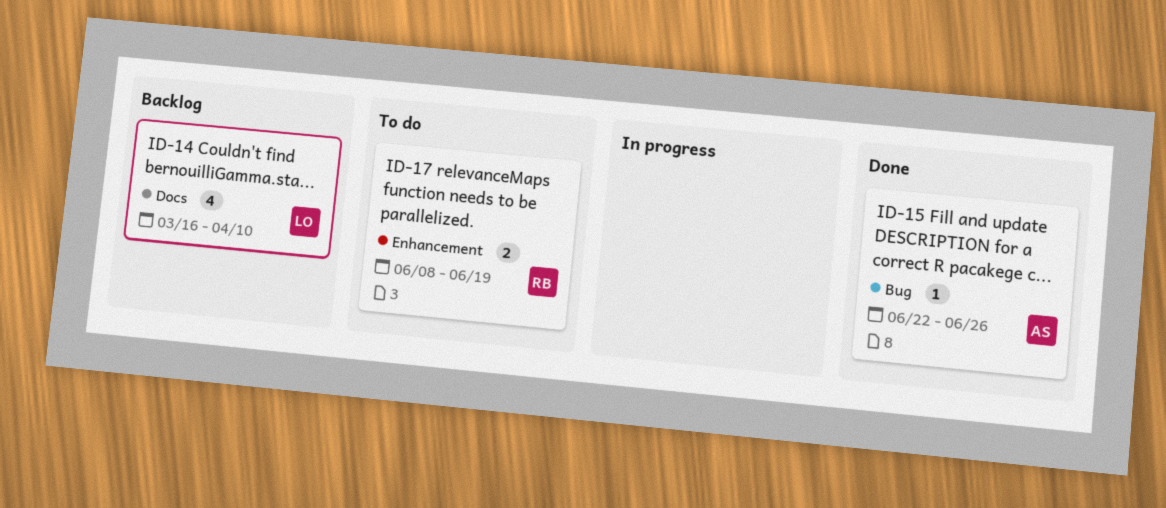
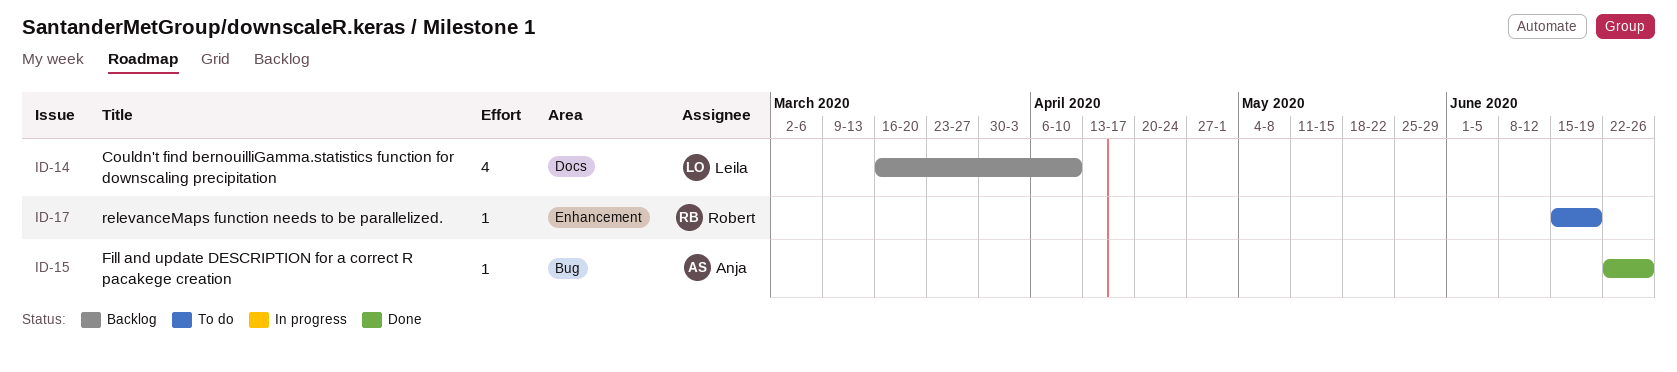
ID-17, estimate: 2 -> 1
ID-17, start: Jun 8 -> Jun 15

